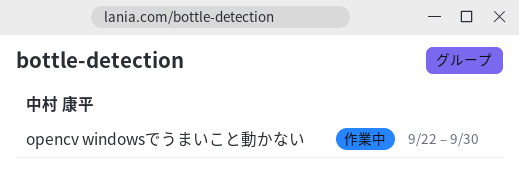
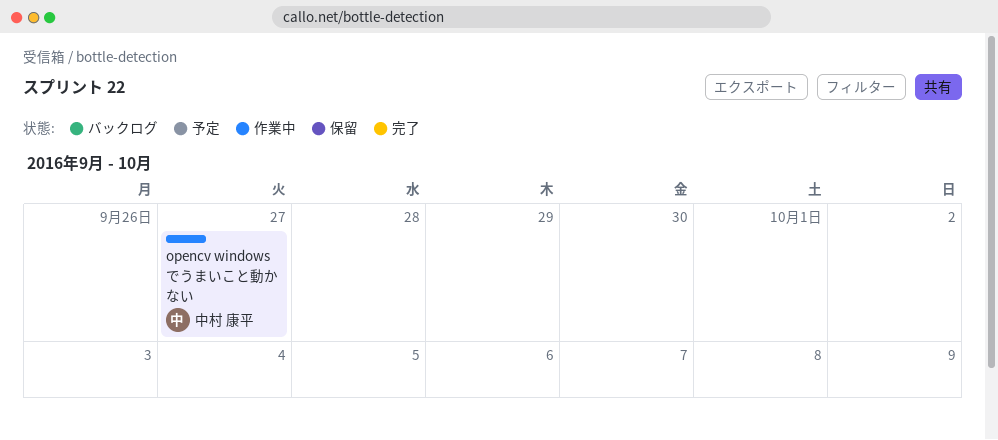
opencv windowsでうまいこと動かない, due: Sep 30 -> Sep 27

